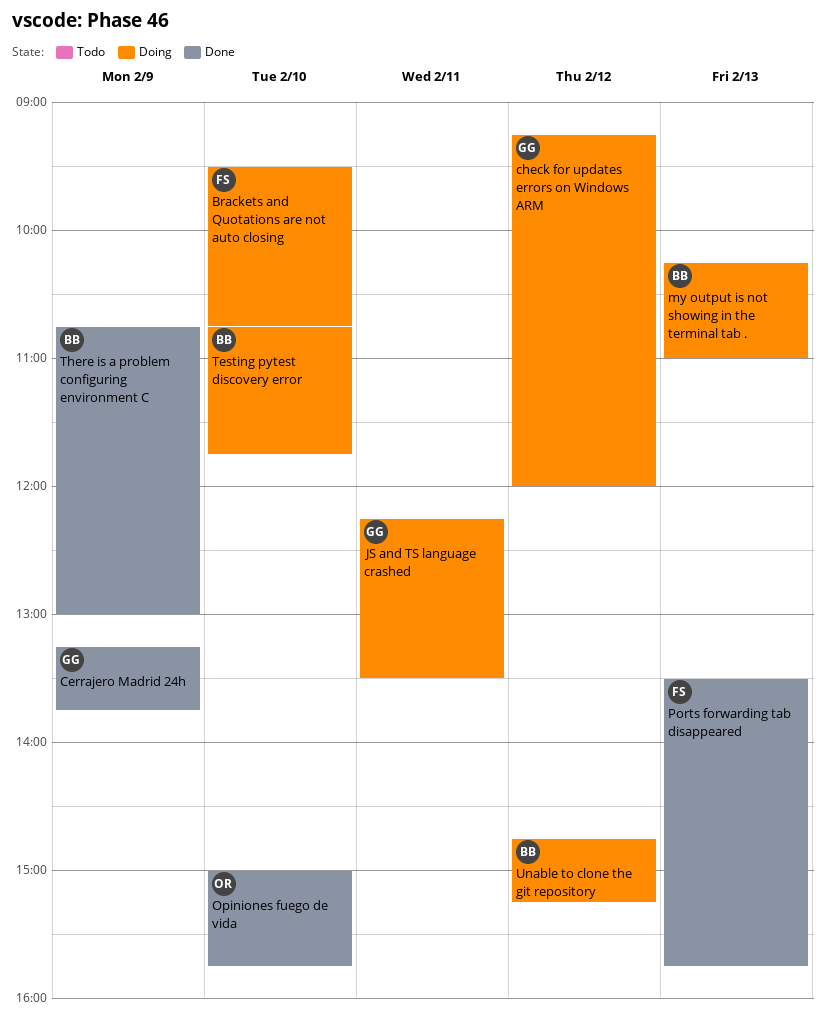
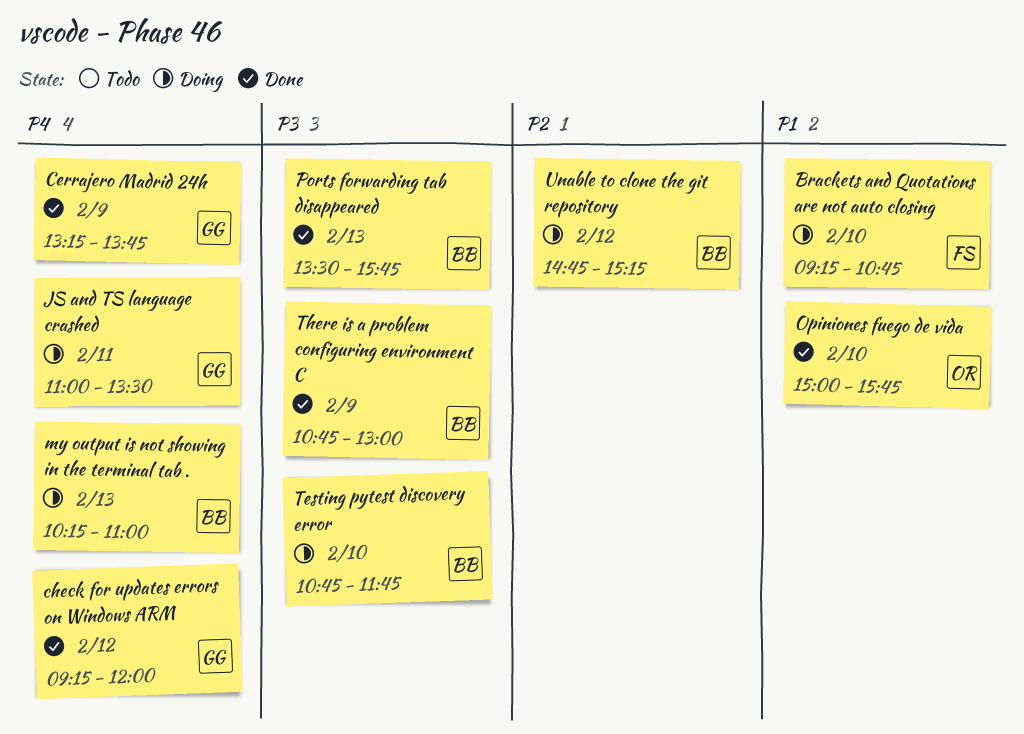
Brackets and Quotations are not auto closing, begins: 09:30 -> 09:15
check for updates errors on Windows ARM, status: Doing -> Done
JS and TS language crashed, begins: 12:15 -> 11:00
Ports forwarding tab disappeared, owner: FS -> BB

